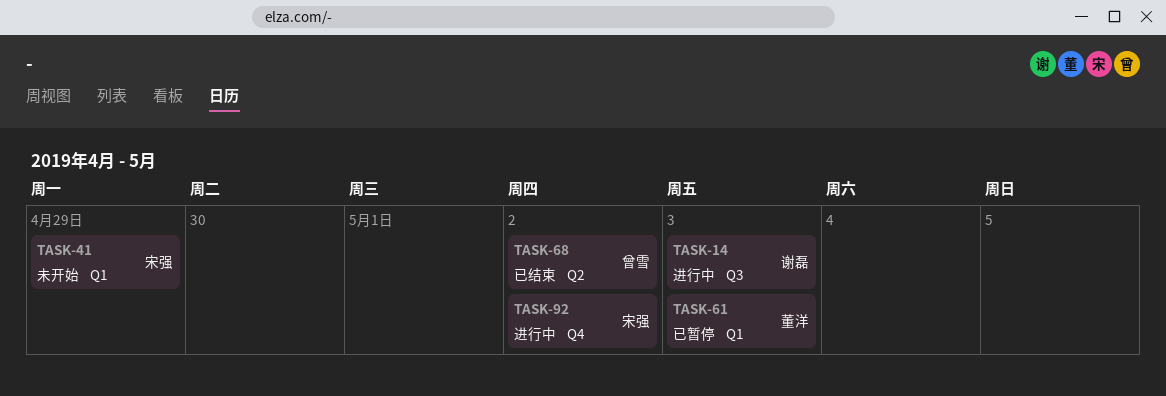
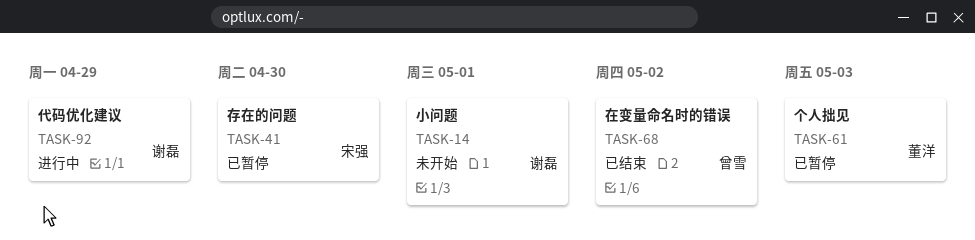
TASK-14, status: 进行中 -> 未开始
TASK-14, due: May 3 -> May 1
TASK-41, status: 未开始 -> 已暂停
TASK-41, due: Apr 29 -> Apr 30
TASK-92, owner: 宋强 -> 谢磊
TASK-92, due: May 2 -> Apr 29

